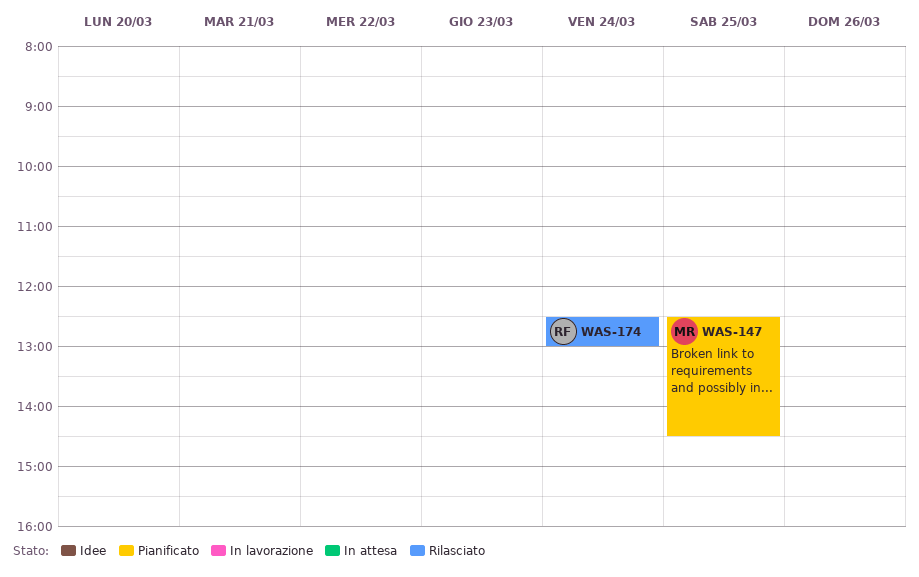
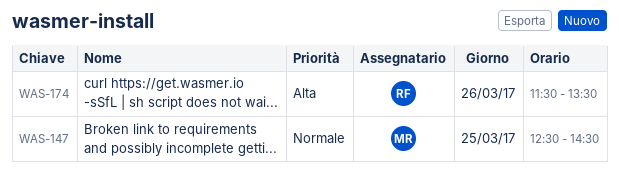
WAS-174, day: Mar 24 -> Mar 26
WAS-174, begins: 12:30 -> 11:30
WAS-174, ends: 13:00 -> 13:30

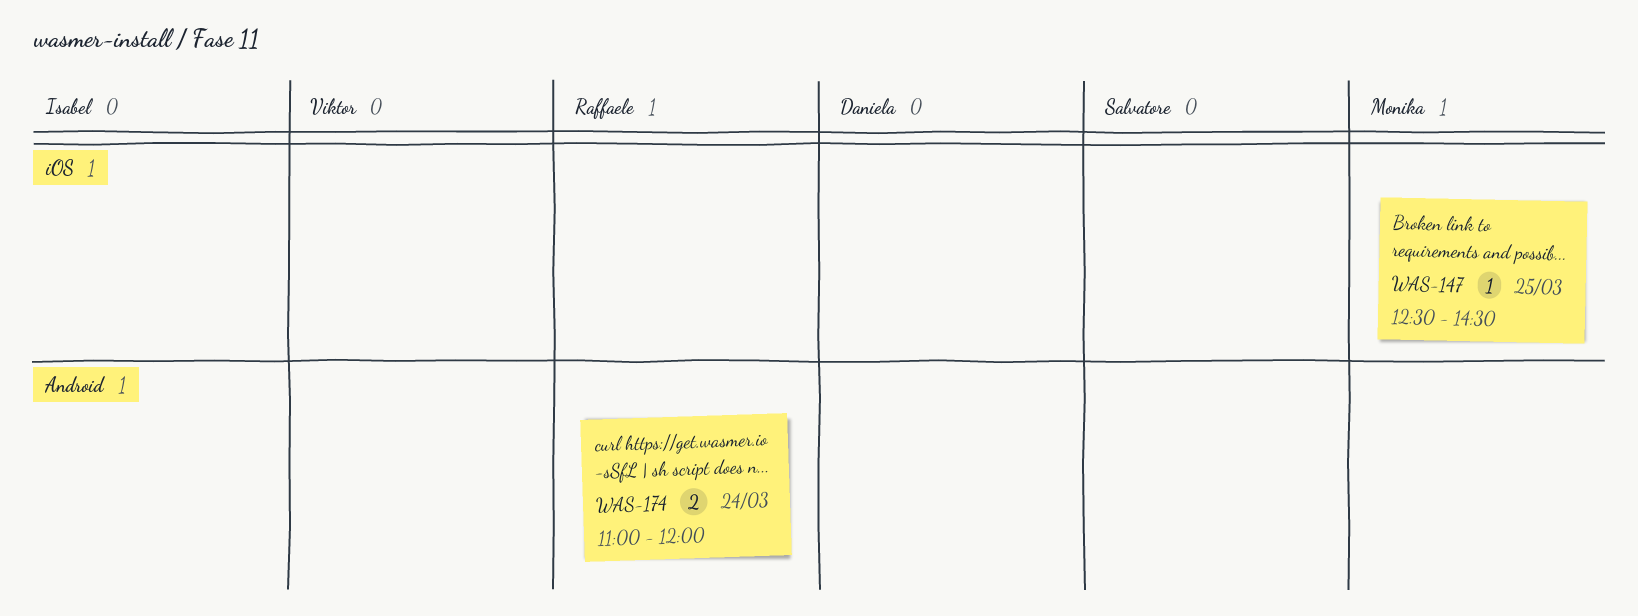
WAS-174, day: Mar 26 -> Mar 24
WAS-174, begins: 11:30 -> 11:00
WAS-174, ends: 13:30 -> 12:00

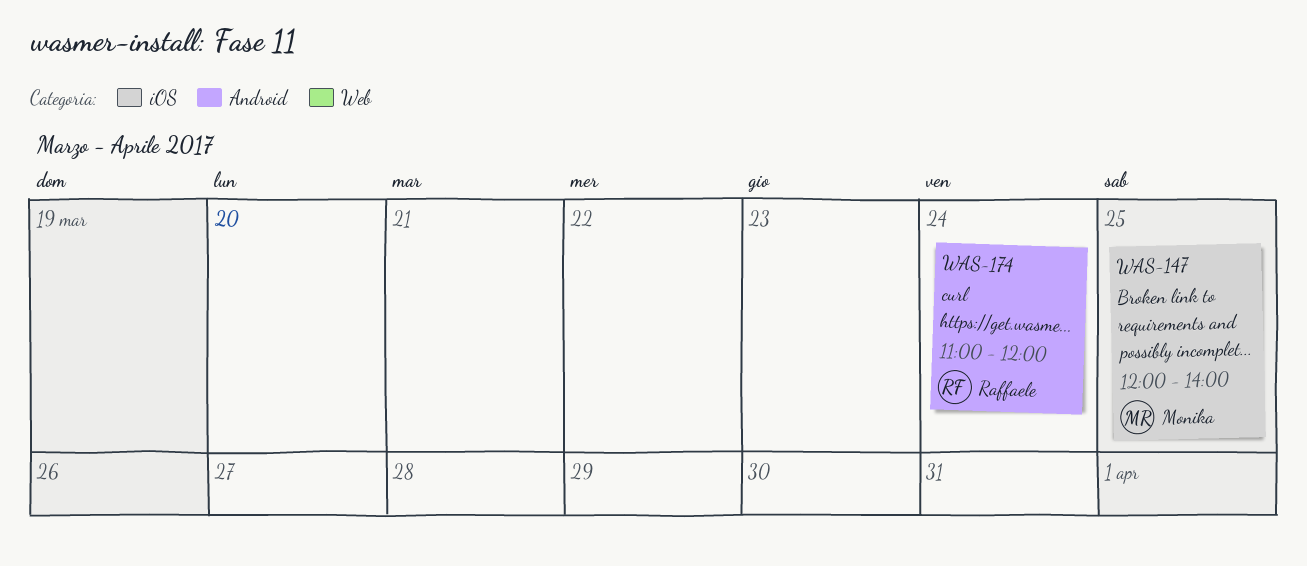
WAS-147, begins: 12:30 -> 12:00
WAS-147, ends: 14:30 -> 14:00

